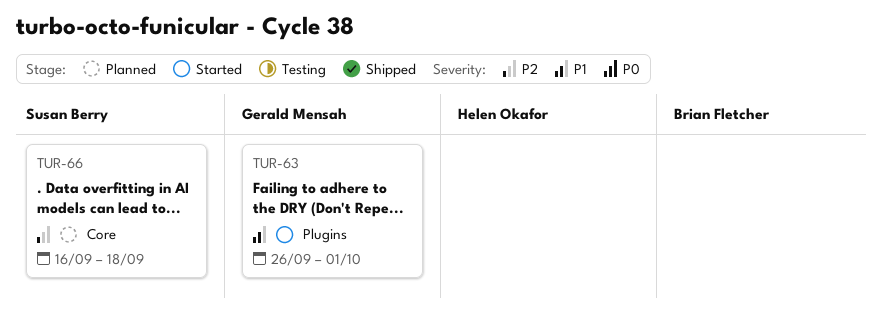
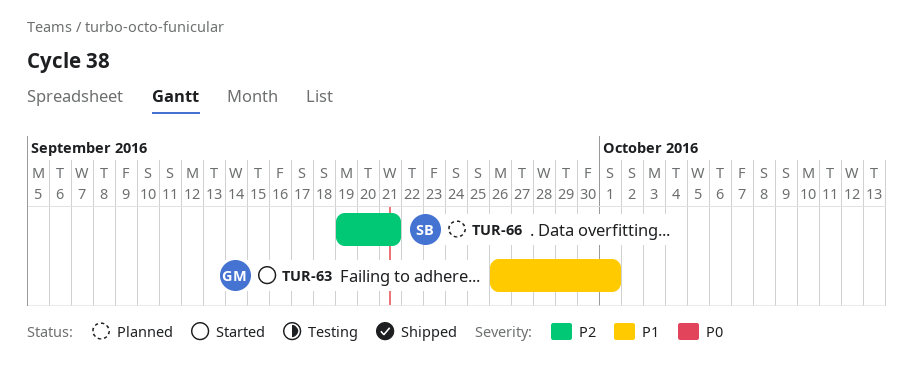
TUR-66, start: Sep 16 -> Sep 19
TUR-66, due: Sep 18 -> Sep 21

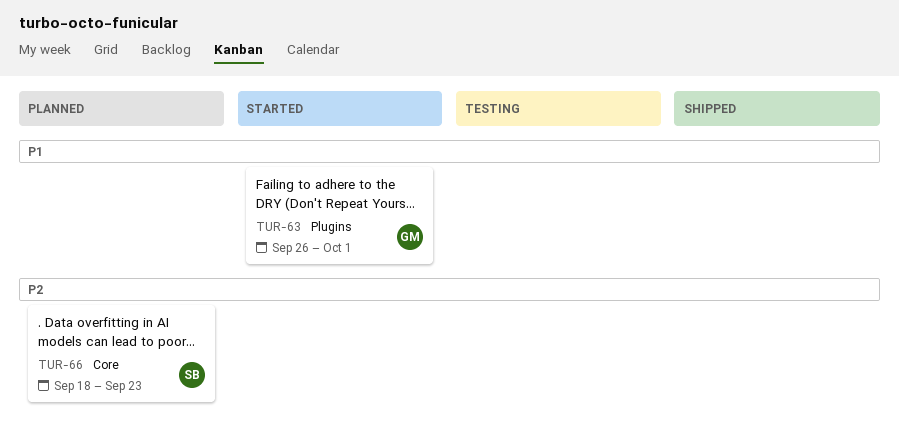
TUR-66, start: Sep 19 -> Sep 18
TUR-66, due: Sep 21 -> Sep 23

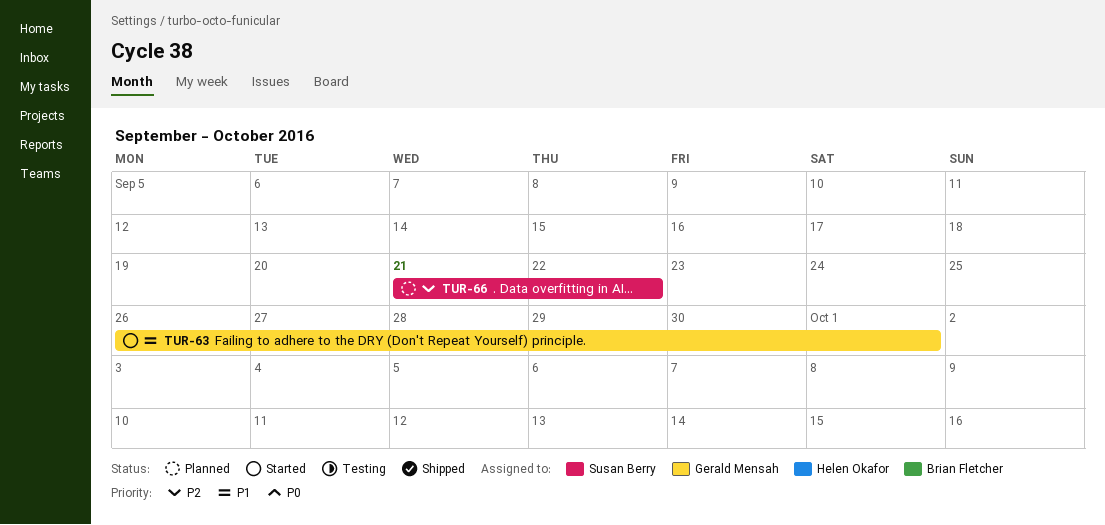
TUR-66, start: Sep 18 -> Sep 21
TUR-66, due: Sep 23 -> Sep 22

